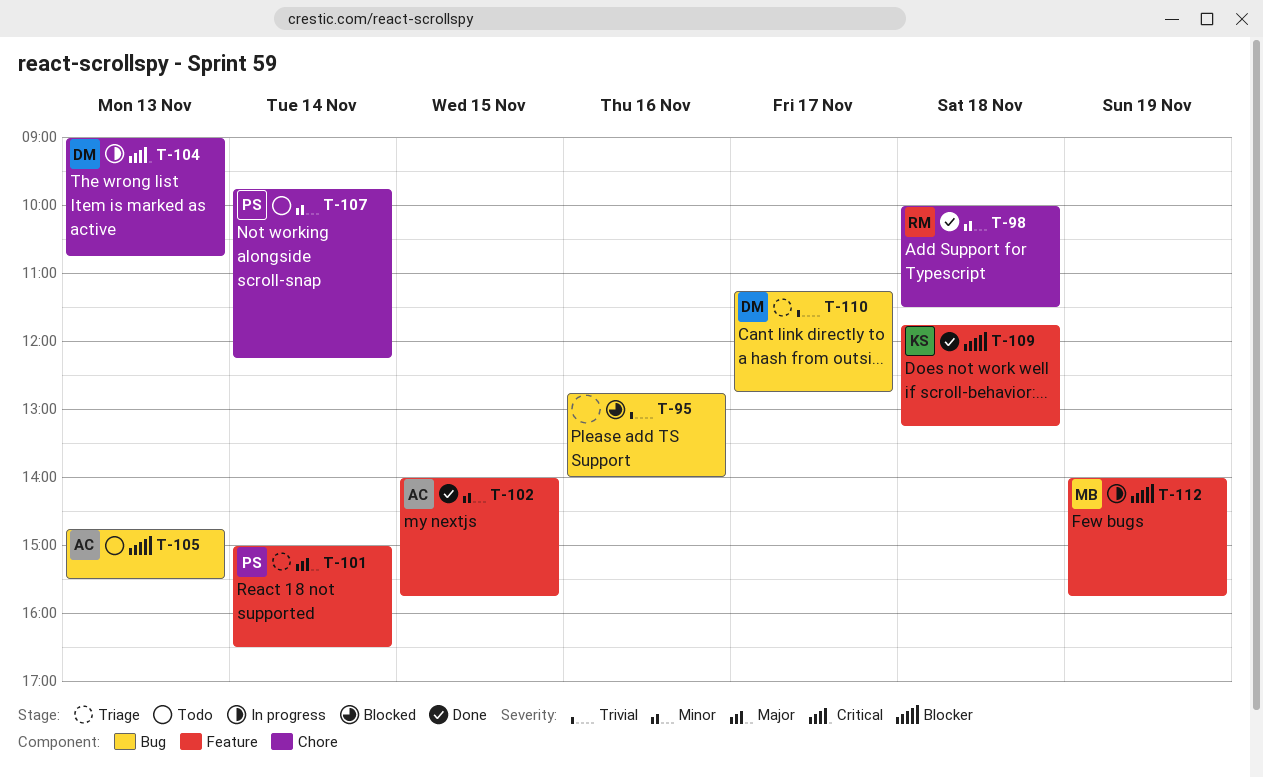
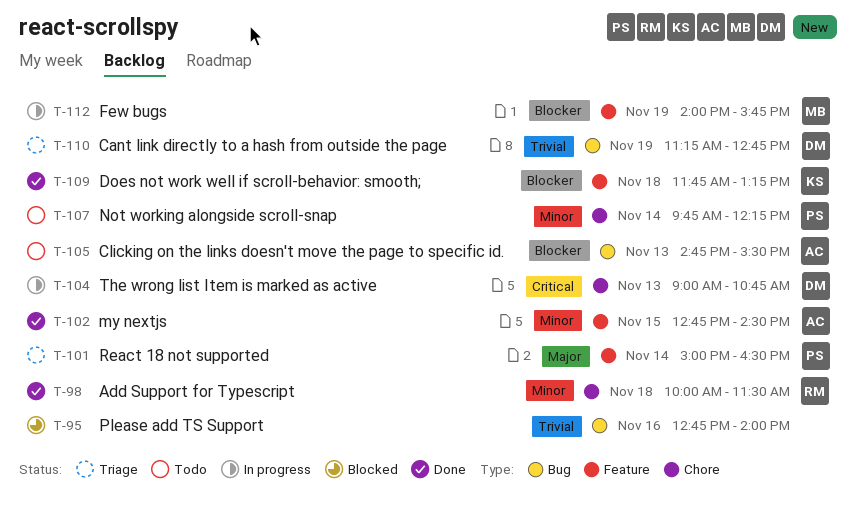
T-102, begins: 14:00 -> 12:45
T-102, ends: 15:45 -> 14:30
T-110, day: Nov 17 -> Nov 19

